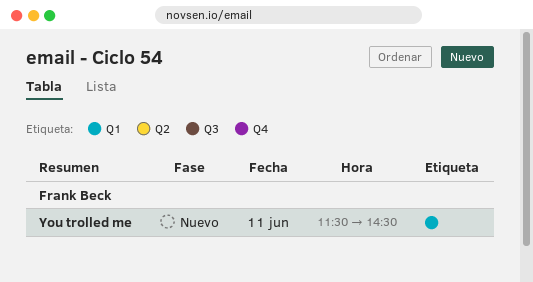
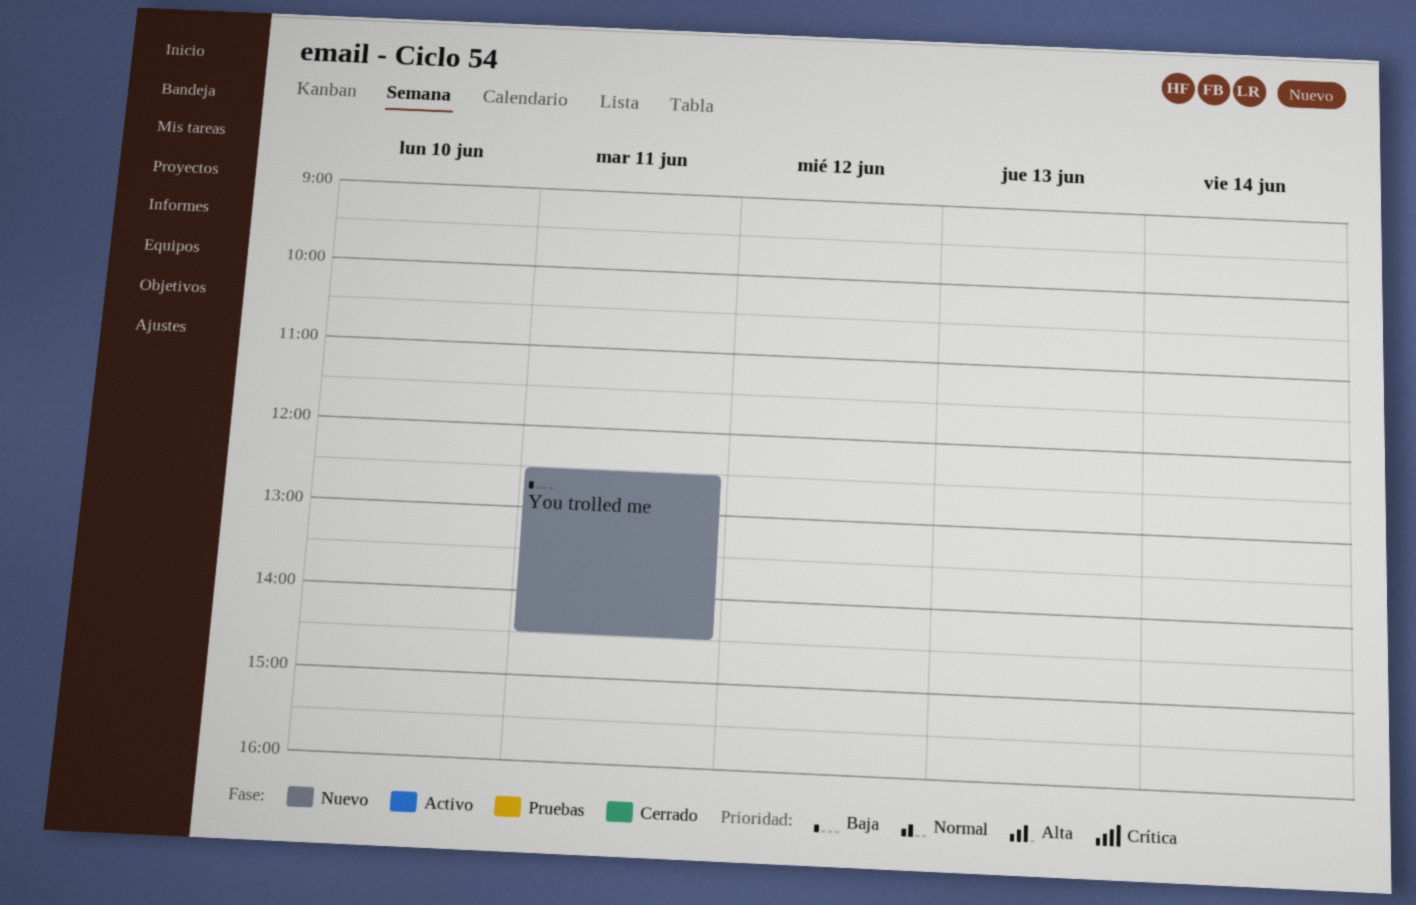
You trolled me, begins: 11:30 -> 12:30

